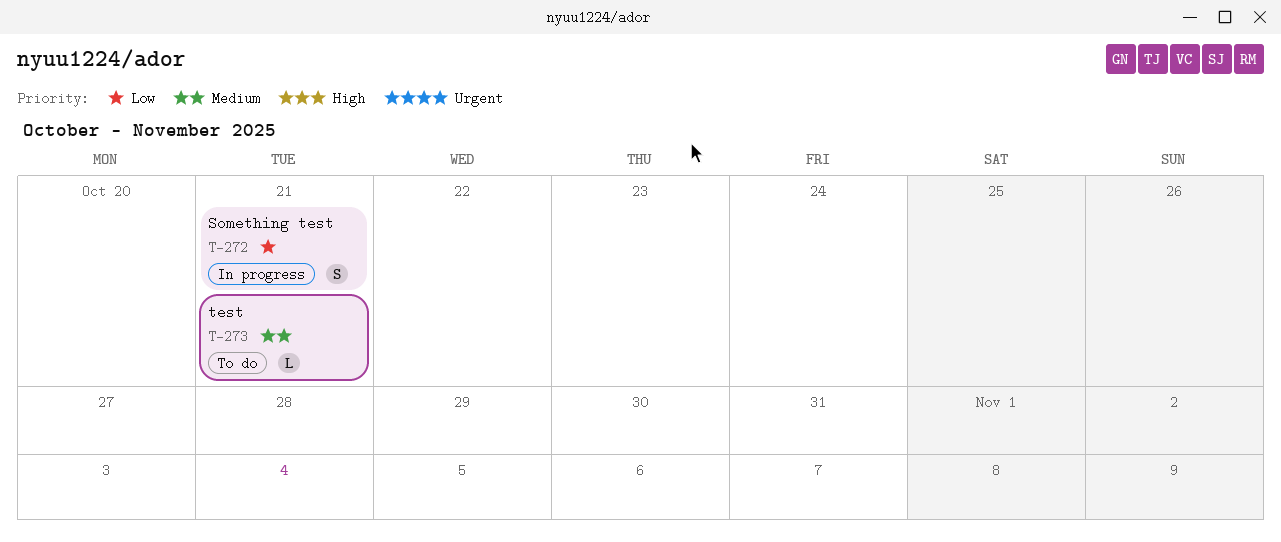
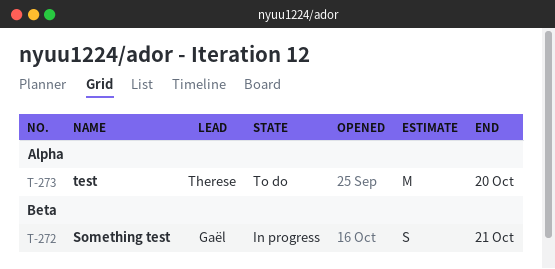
T-273, estimate: L -> M
T-273, due: Oct 21 -> Oct 20

